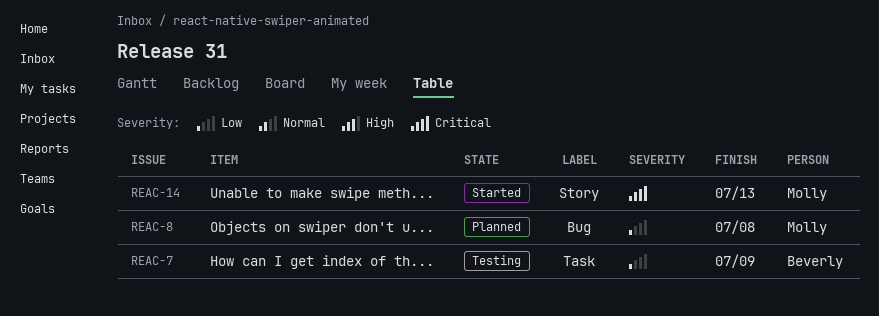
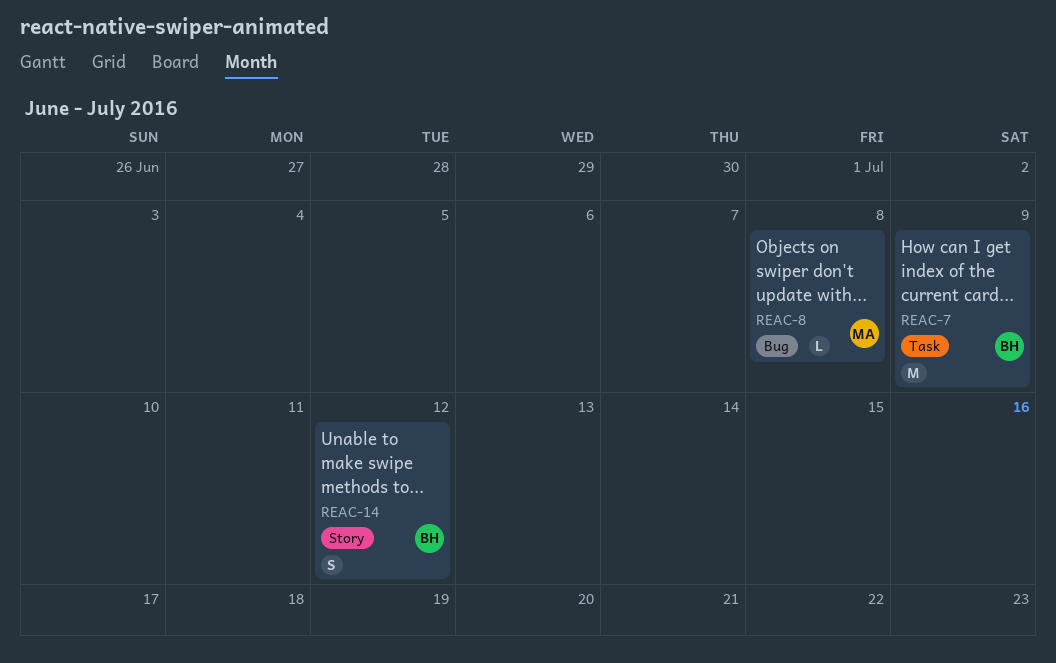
REAC-14, owner: Molly -> Beverly
REAC-14, due: Jul 13 -> Jul 12

